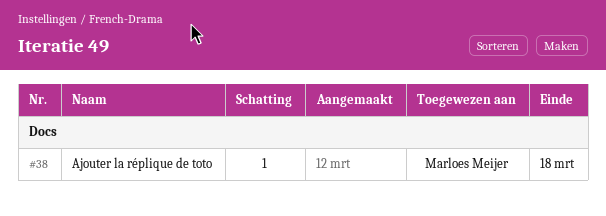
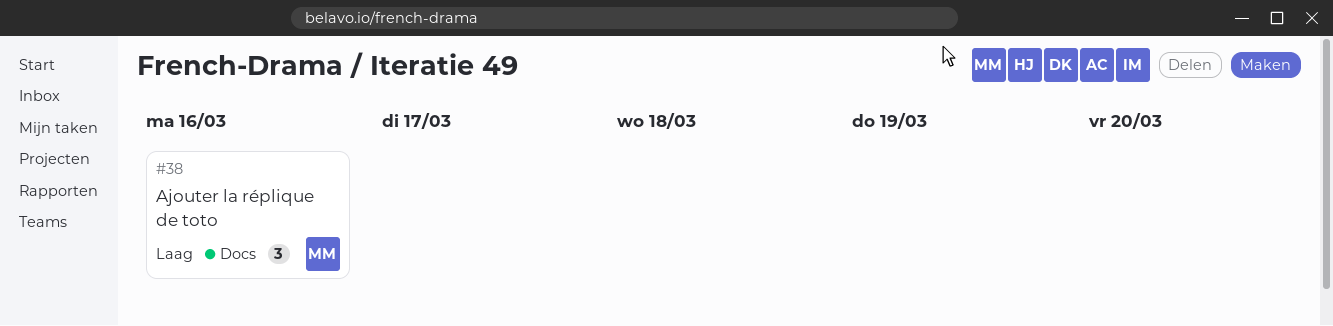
#38, estimate: 1 -> 3
#38, due: Mar 18 -> Mar 16

